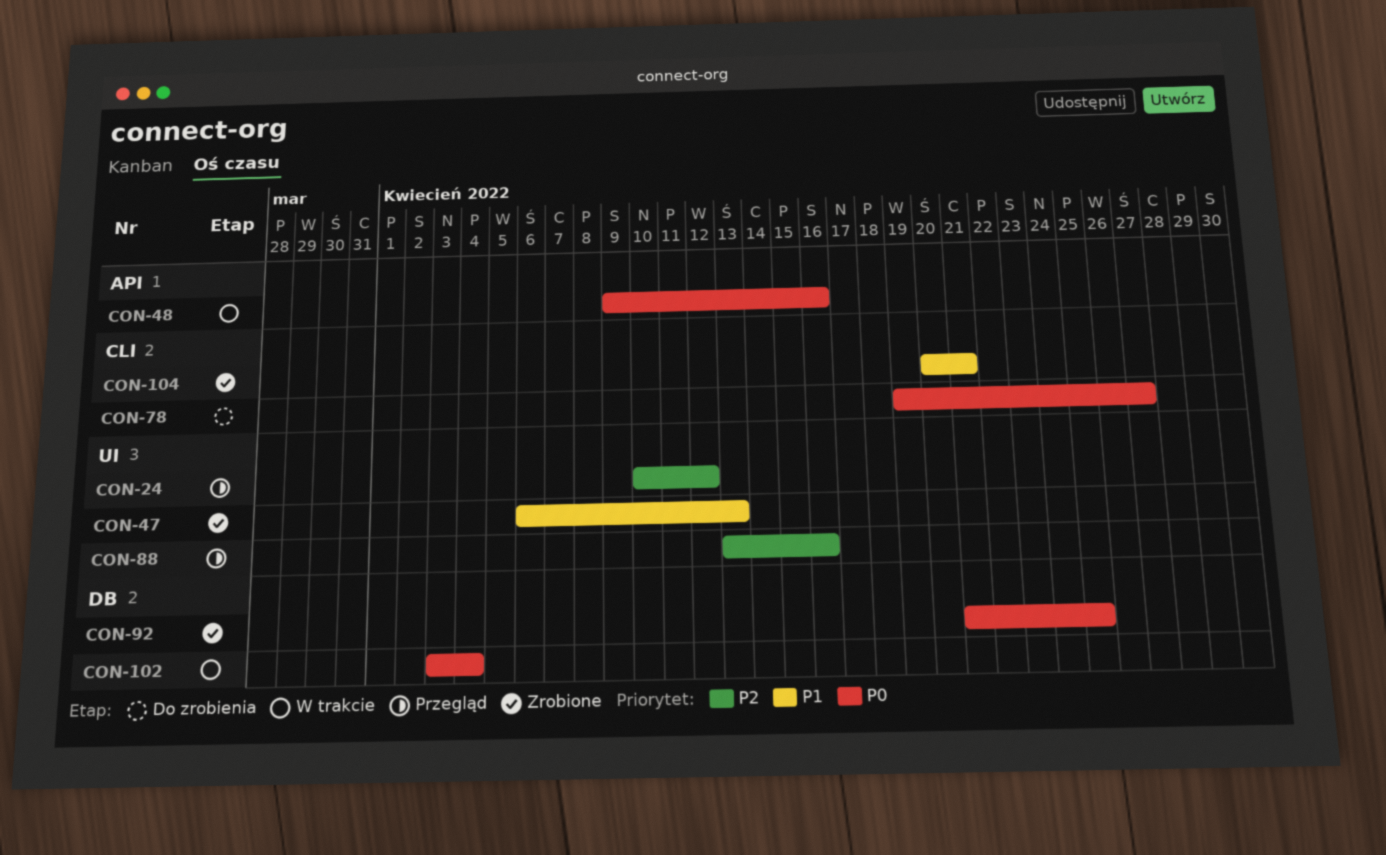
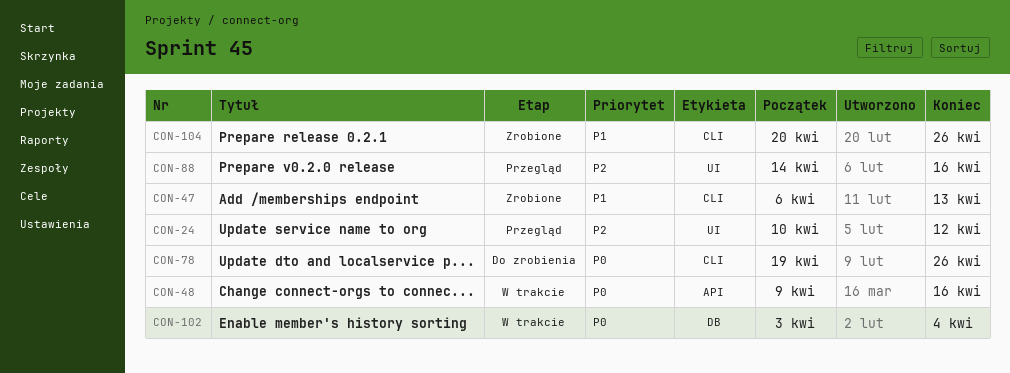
CON-47, label: UI -> CLI
CON-78, due: Apr 27 -> Apr 26
CON-88, start: Apr 13 -> Apr 14
CON-92: present -> none
CON-104, due: Apr 21 -> Apr 26

